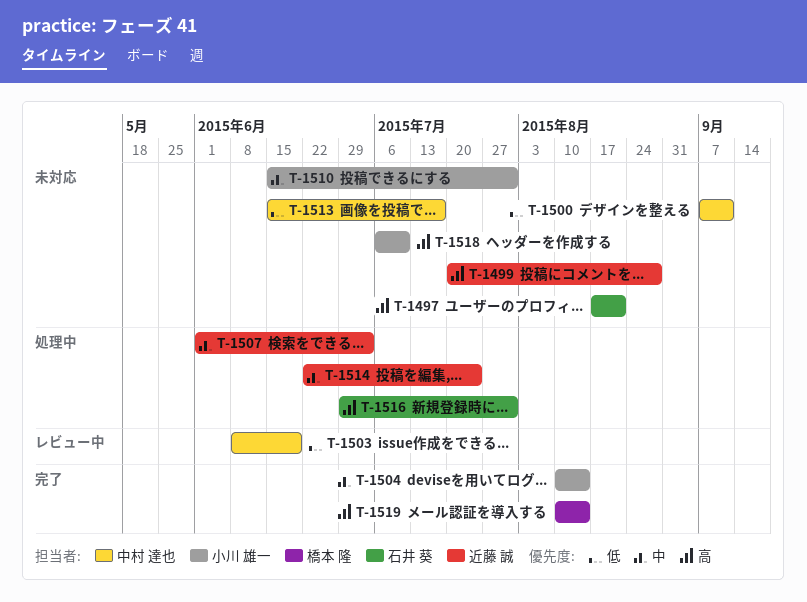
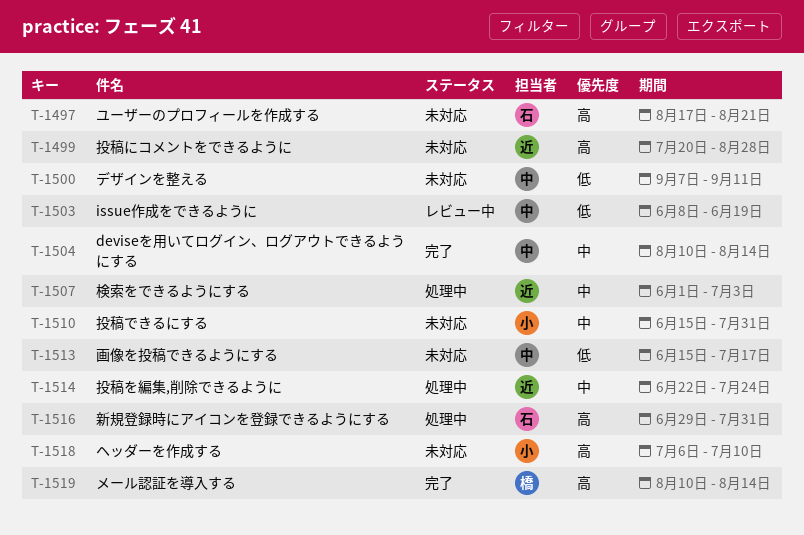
T-1504, owner: 小川 雄一 -> 中村 達也

